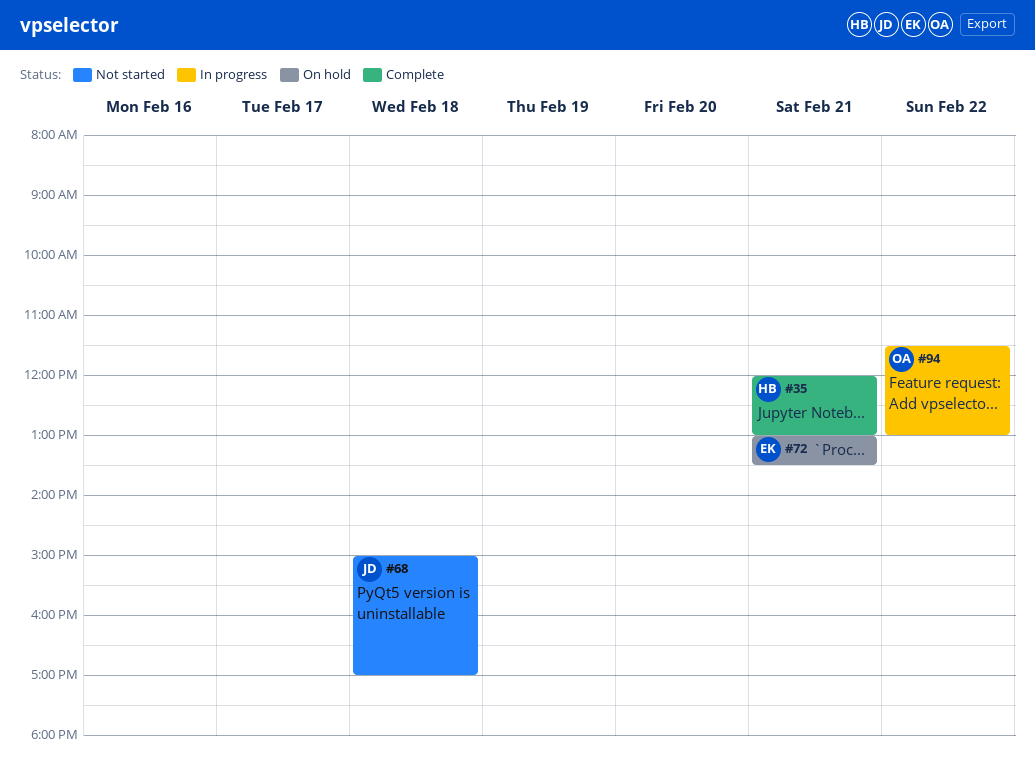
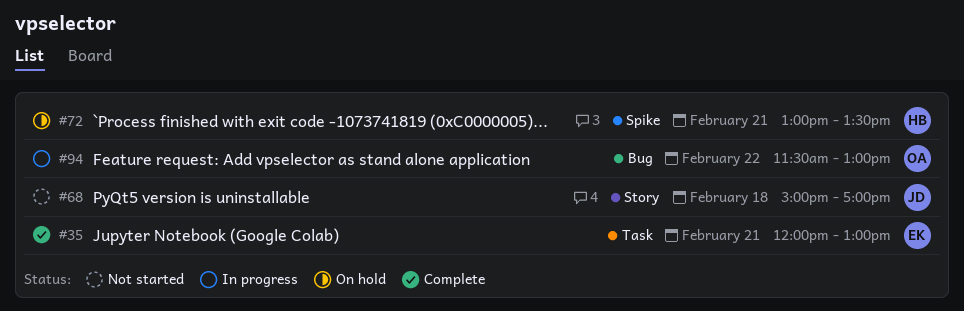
#35, owner: HB -> EK
#72, owner: EK -> HB

